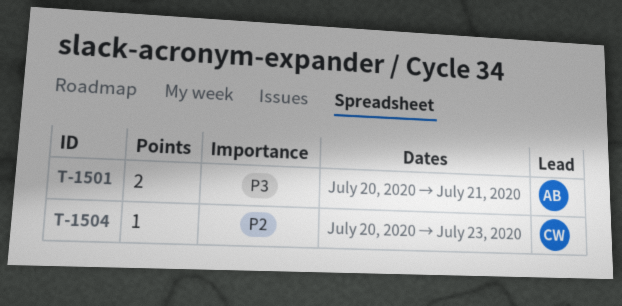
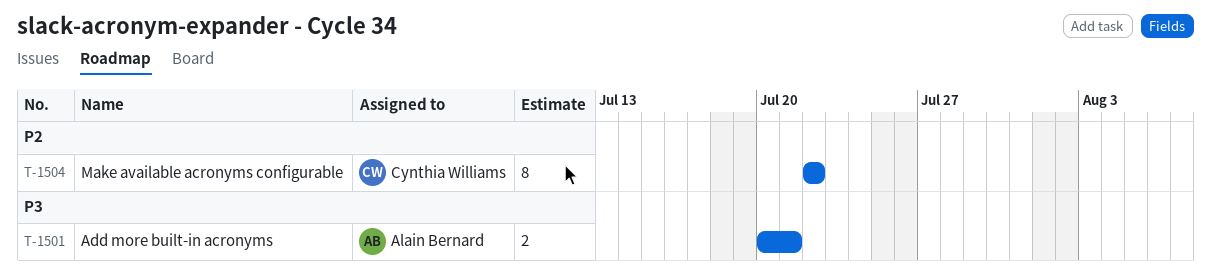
T-1504, estimate: 1 -> 8
T-1504, start: Jul 20 -> Jul 22
T-1504, due: Jul 23 -> Jul 22

